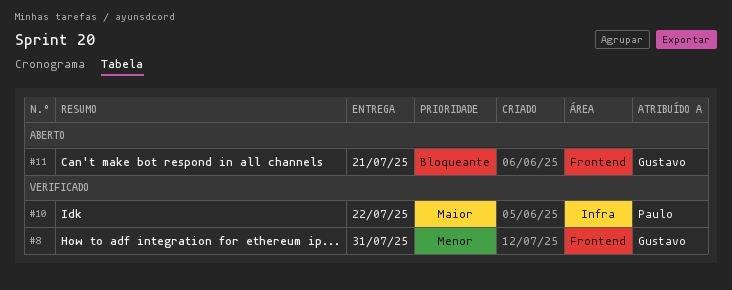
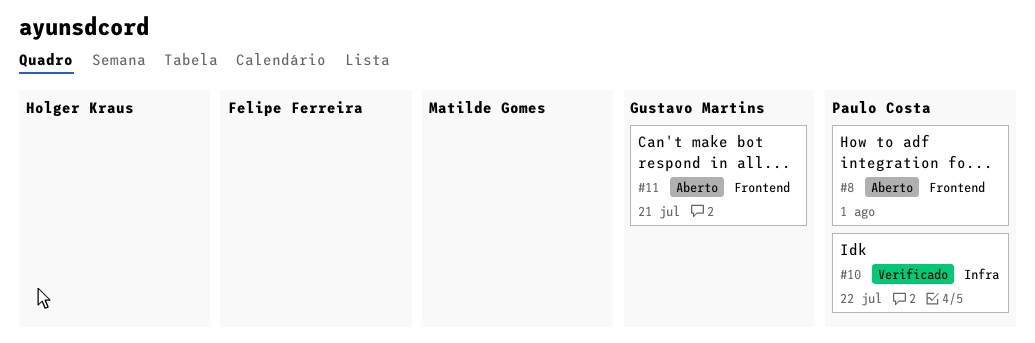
#8, status: Verificado -> Aberto
#8, owner: Gustavo Martins -> Paulo Costa
#8, due: Jul 31 -> Aug 1

